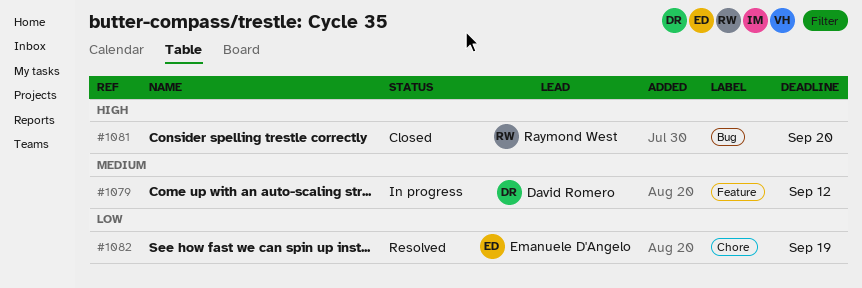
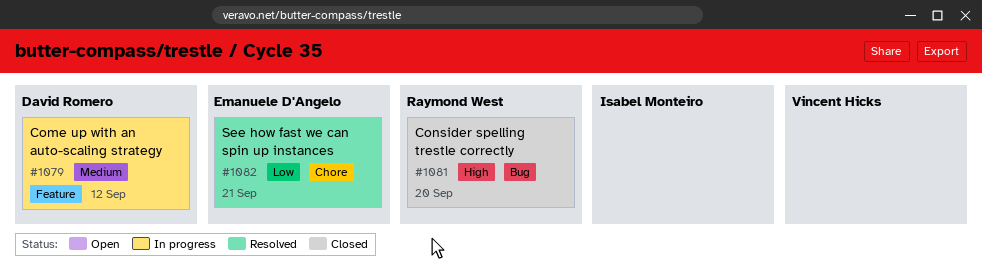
#1082, due: Sep 19 -> Sep 21

